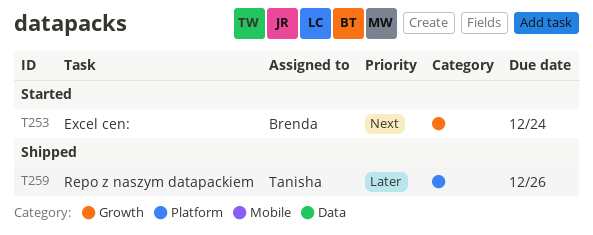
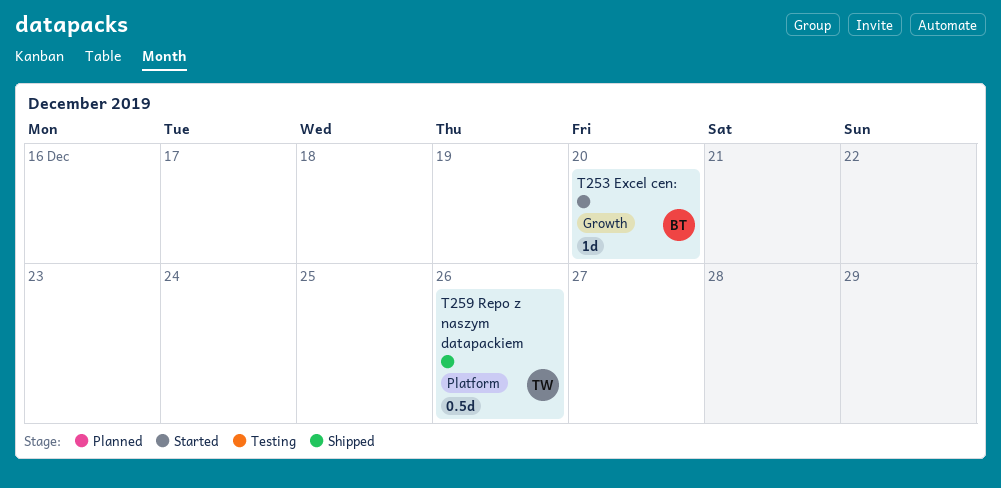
T253, due: Dec 24 -> Dec 20

